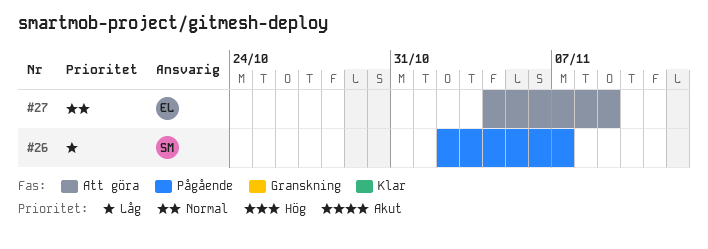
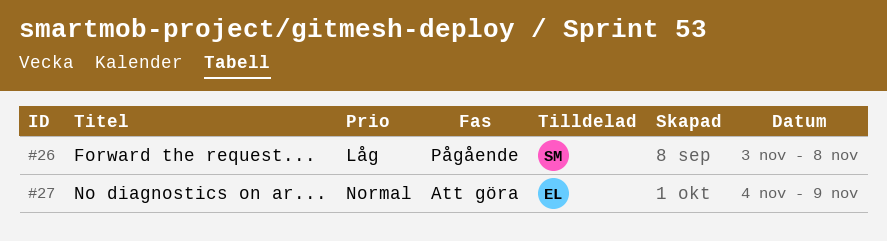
#26, start: Nov 2 -> Nov 3
#26, due: Nov 7 -> Nov 8

